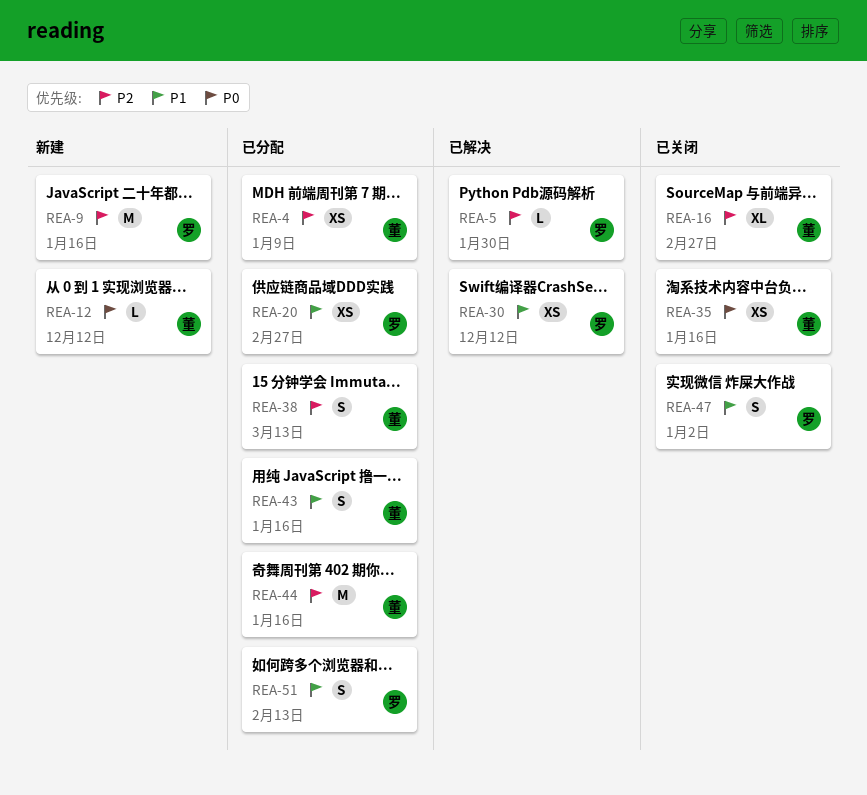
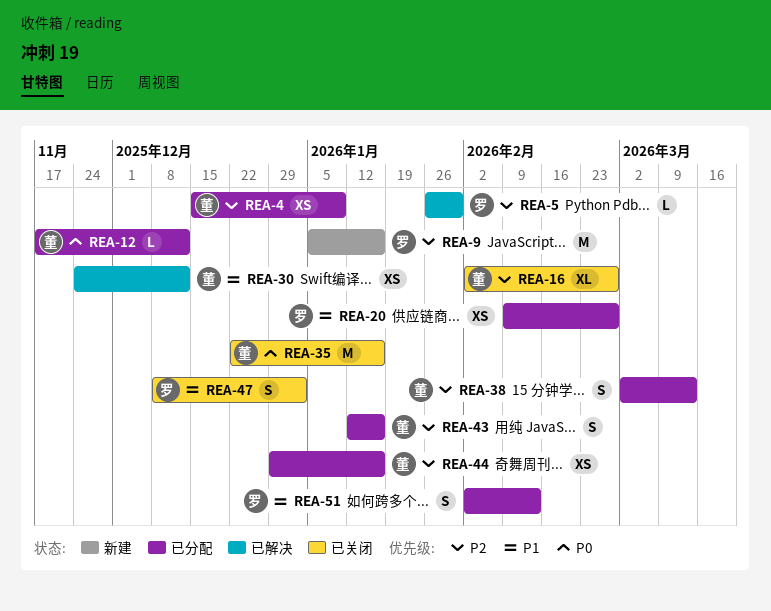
REA-12, status: 新建 -> 已分配
REA-30, owner: 罗 -> 董
REA-35, estimate: XS -> M
REA-43, priority: P1 -> P2
REA-44, estimate: M -> XS

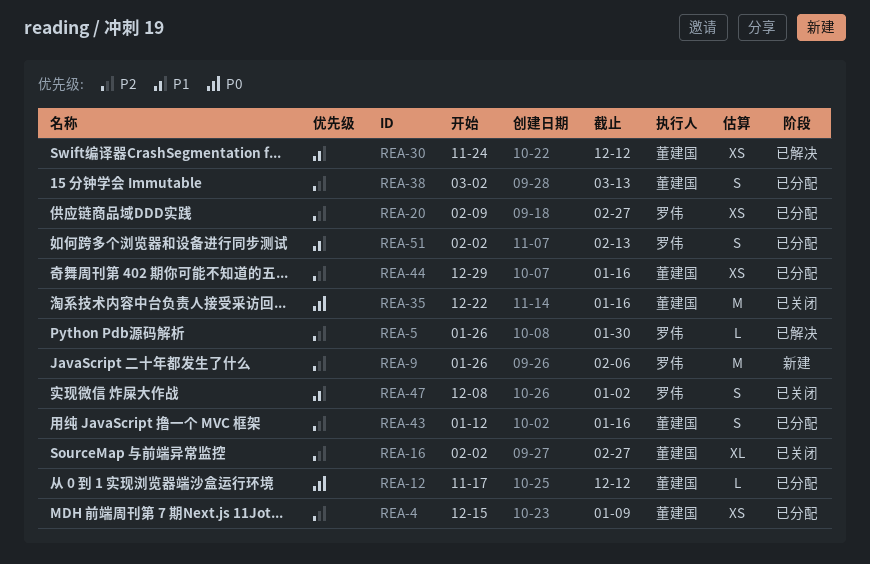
REA-9, start: Jan 5 -> Jan 26
REA-9, due: Jan 16 -> Feb 6
REA-20, priority: P1 -> P2

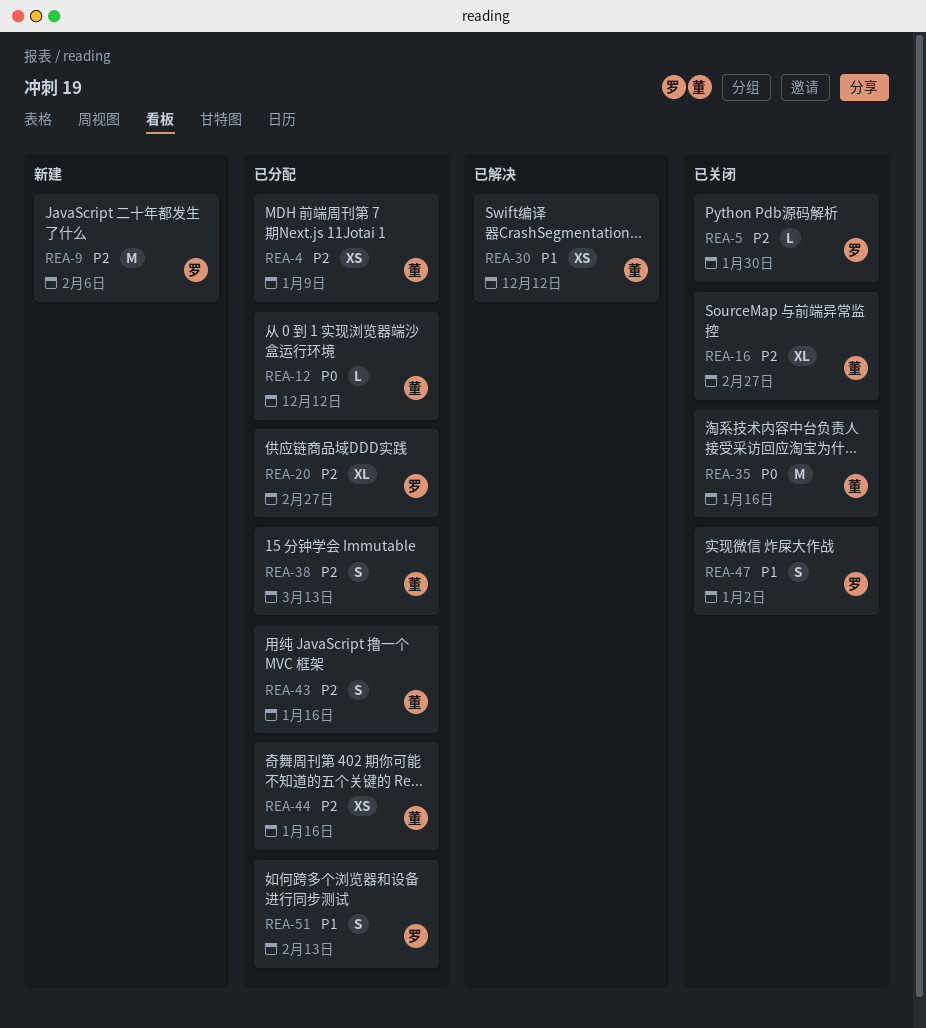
REA-5, status: 已解决 -> 已关闭
REA-20, estimate: XS -> XL

